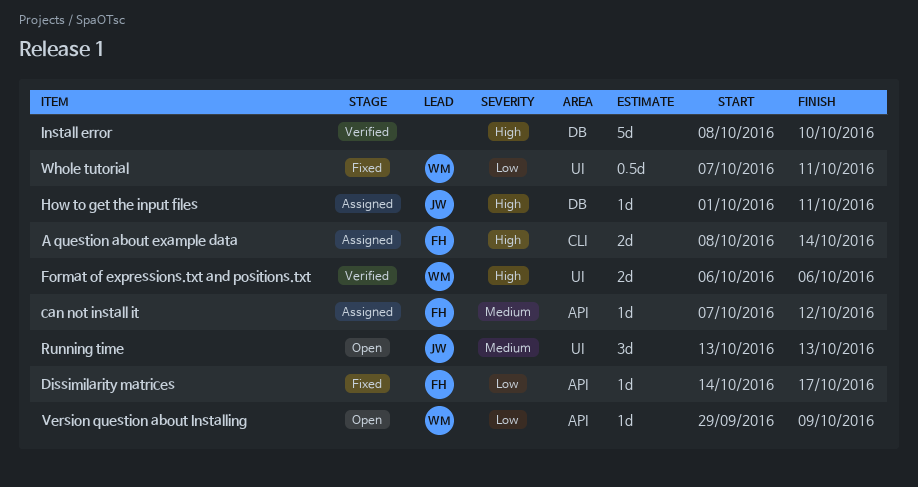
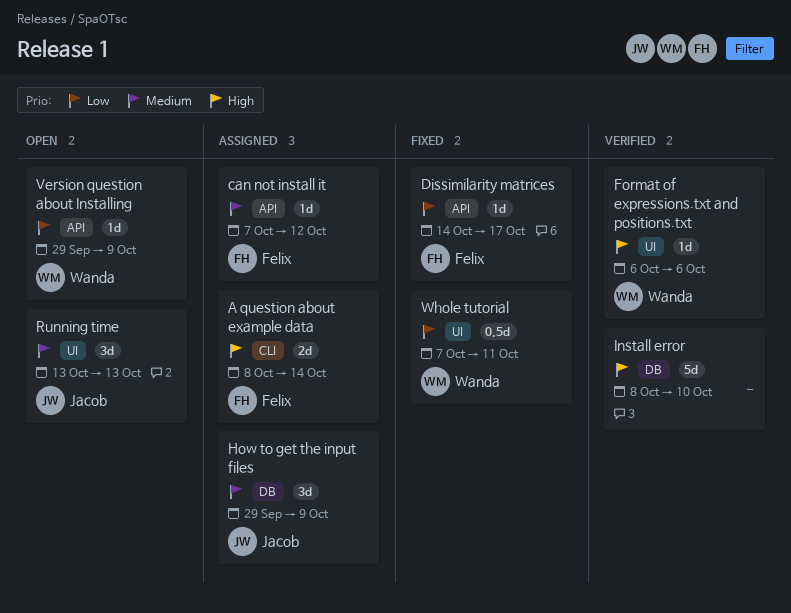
Format of expressions.txt and positions.txt, estimate: 2d -> 1d
How to get the input files, priority: High -> Medium
How to get the input files, estimate: 1d -> 3d
How to get the input files, start: Oct 1 -> Sep 29
How to get the input files, due: Oct 11 -> Oct 9

